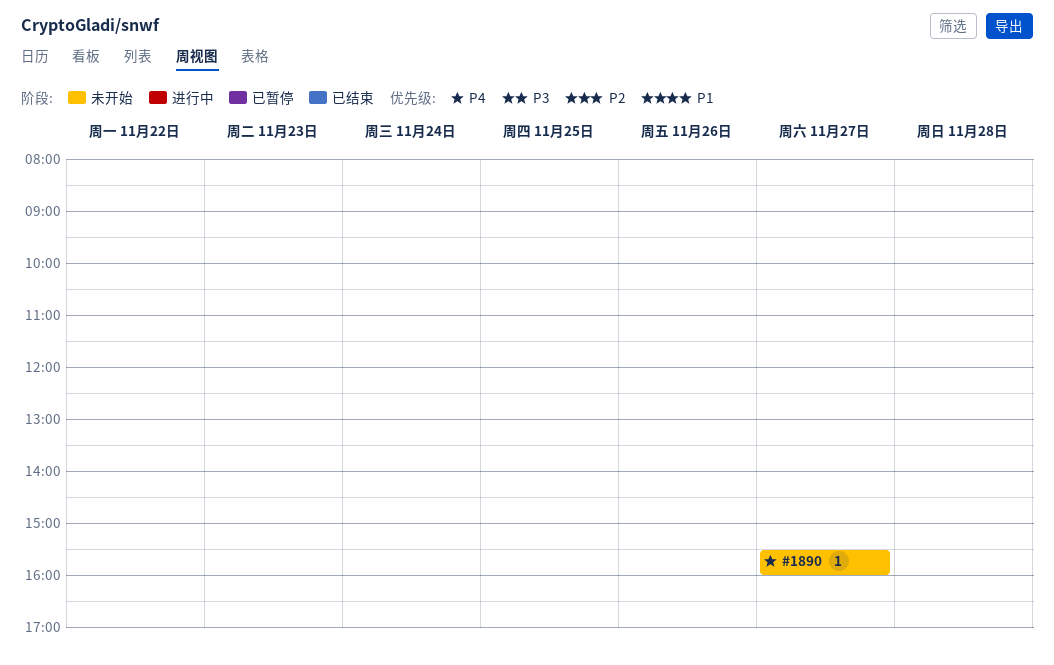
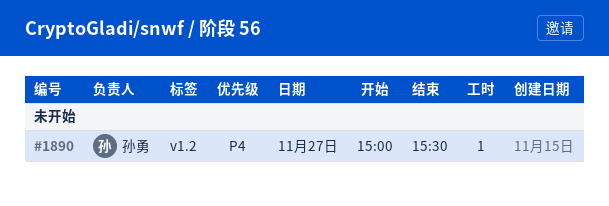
#1890, begins: 15:30 -> 15:00
#1890, ends: 16:00 -> 15:30

